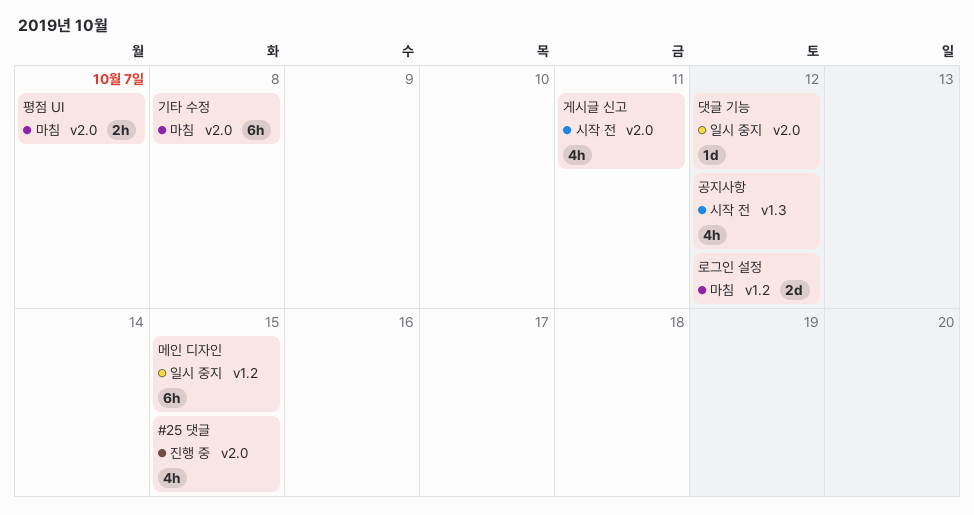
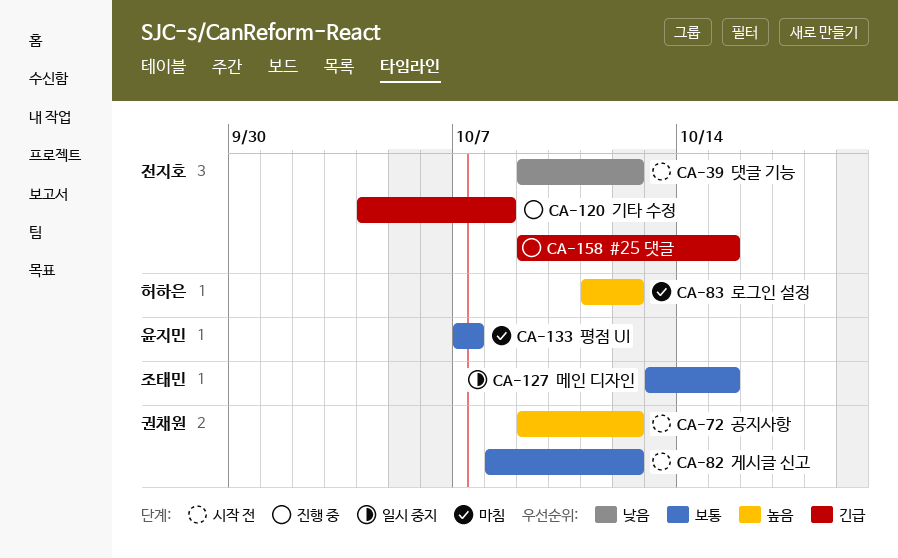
게시글 신고, due: Oct 11 -> Oct 12
기타 수정, status: 마침 -> 진행 중
댓글 기능, status: 일시 중지 -> 시작 전

